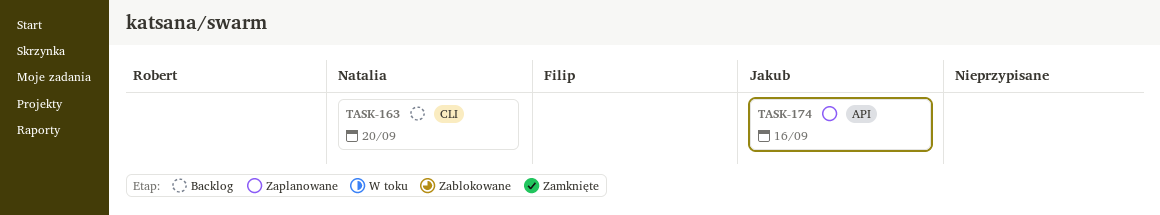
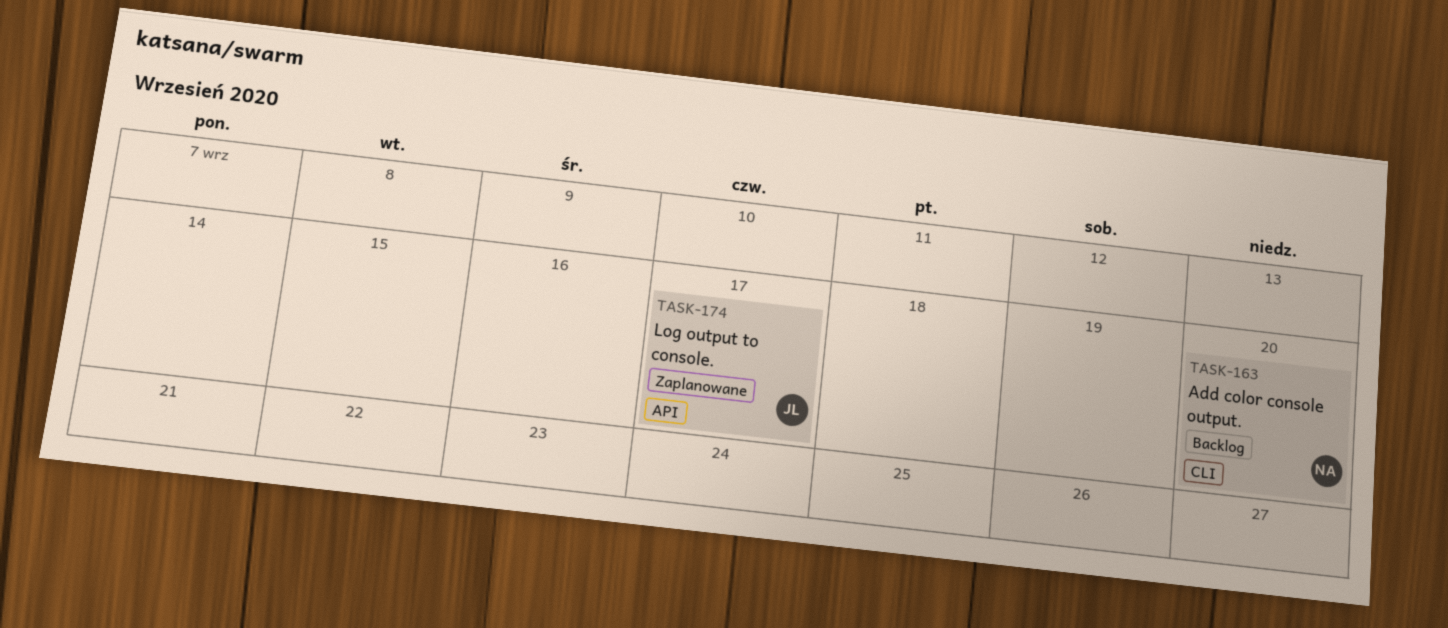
TASK-174, due: Sep 16 -> Sep 17

